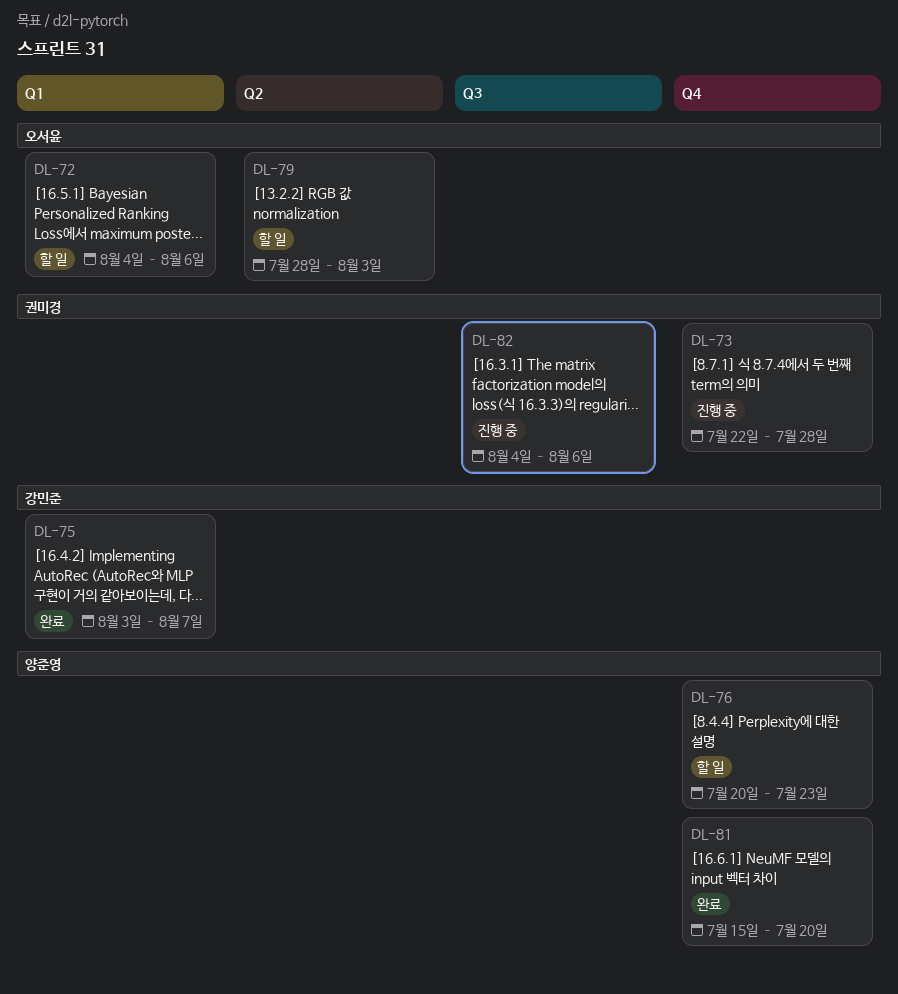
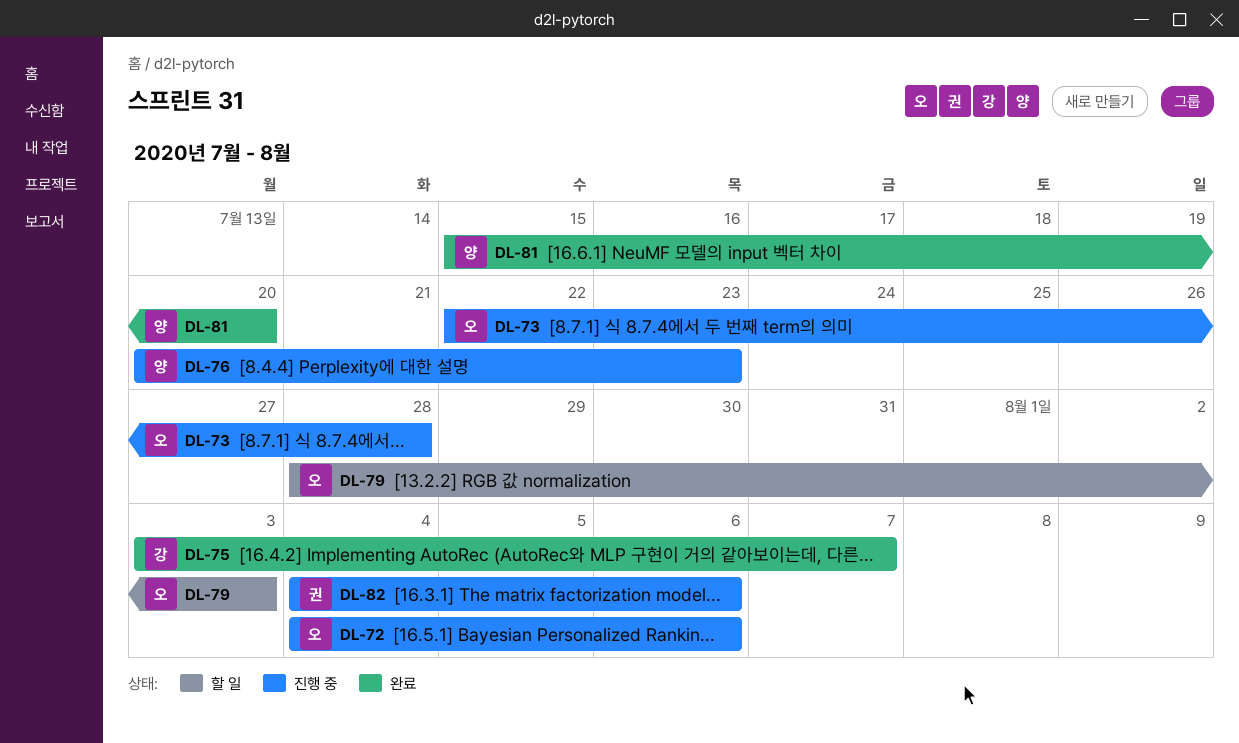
DL-72, status: 할 일 -> 진행 중
DL-73, owner: 권미경 -> 오서윤
DL-76, status: 할 일 -> 진행 중

